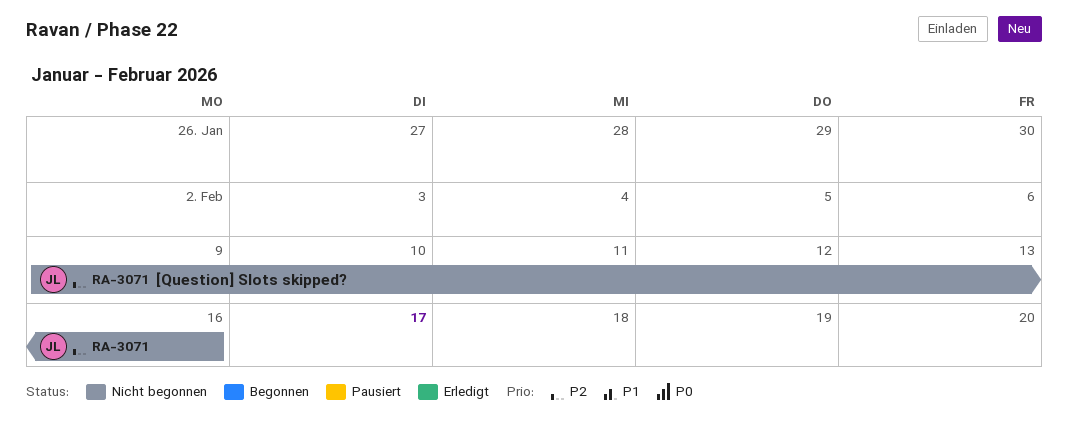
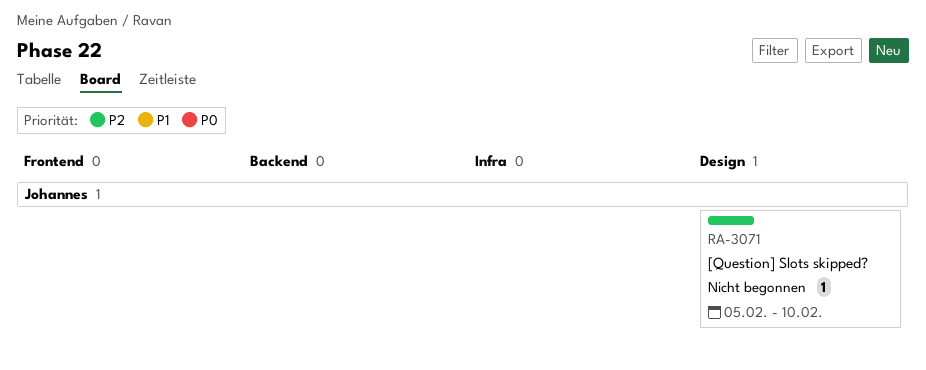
RA-3071, start: Feb 9 -> Feb 5
RA-3071, due: Feb 16 -> Feb 10

